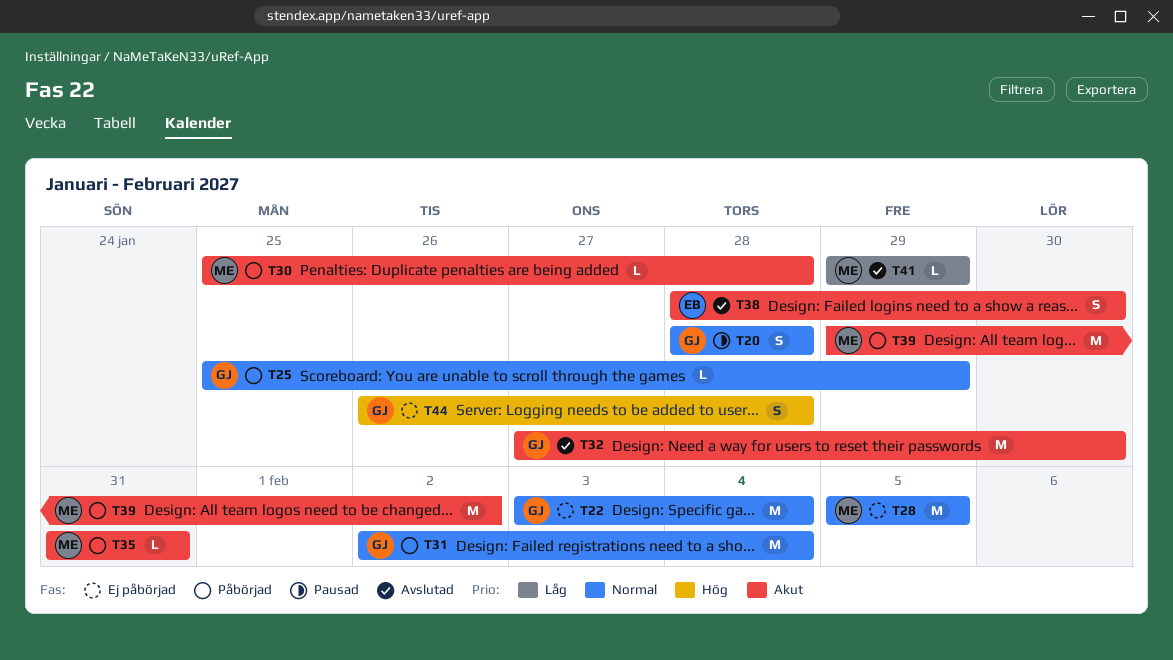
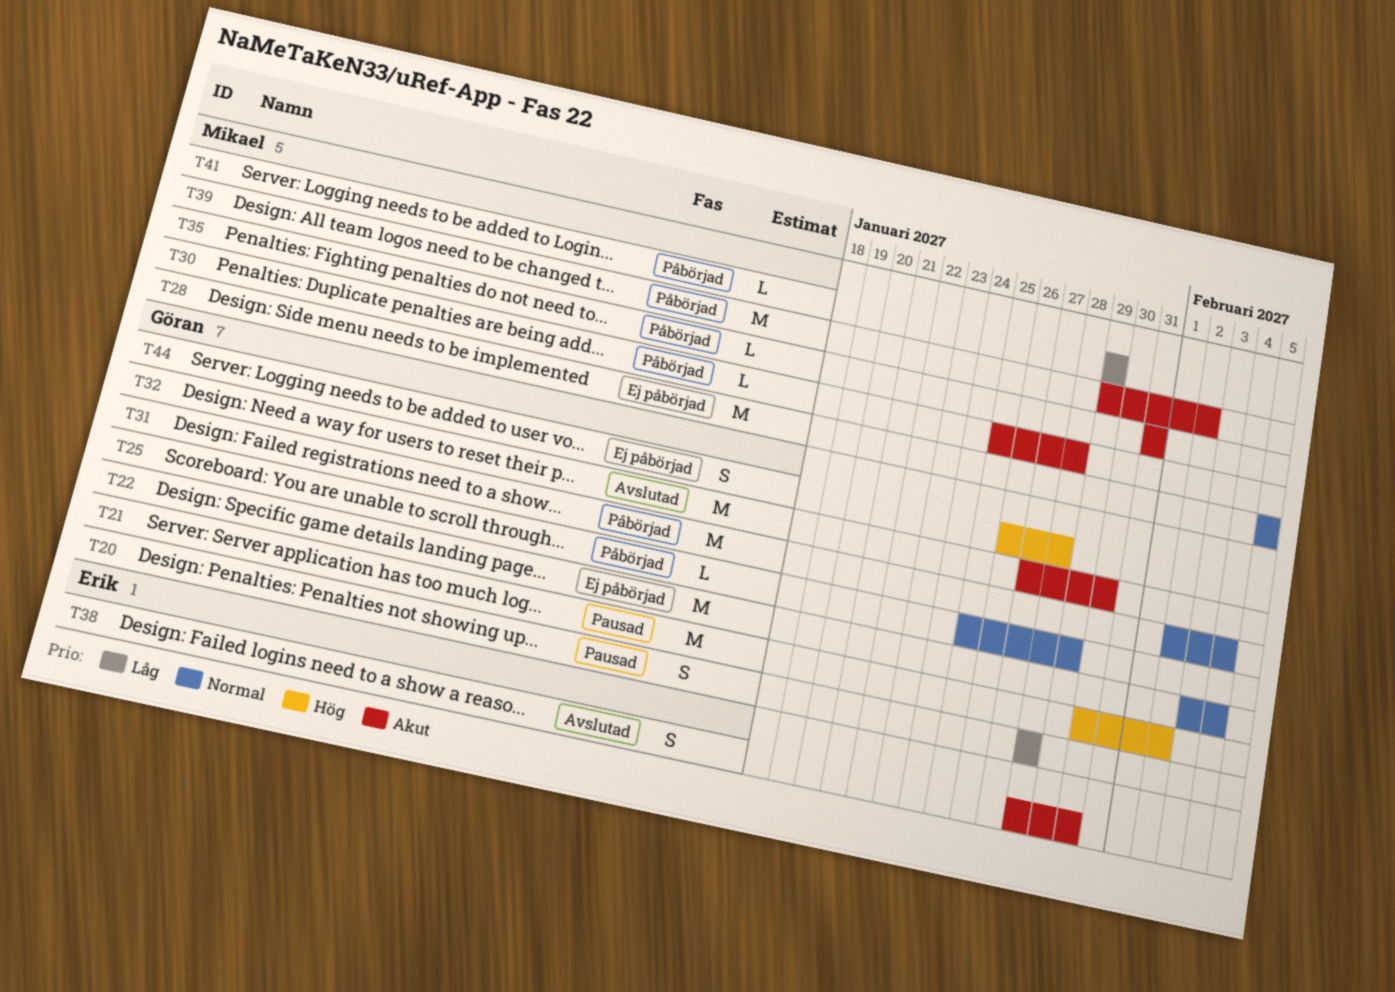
T20, priority: Normal -> Låg
T21: none -> present
T41, status: Avslutad -> Påbörjad

